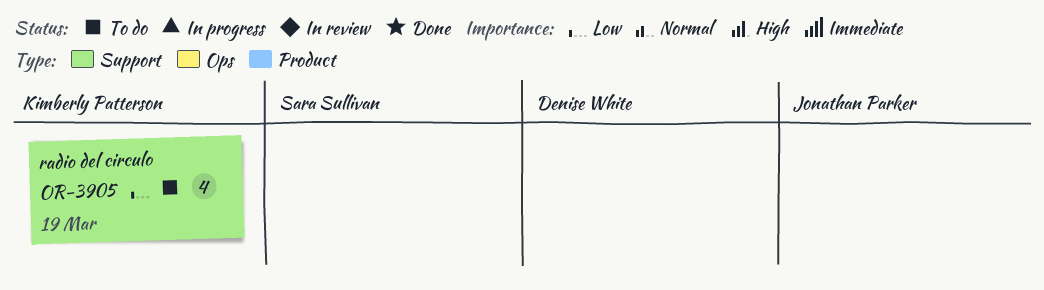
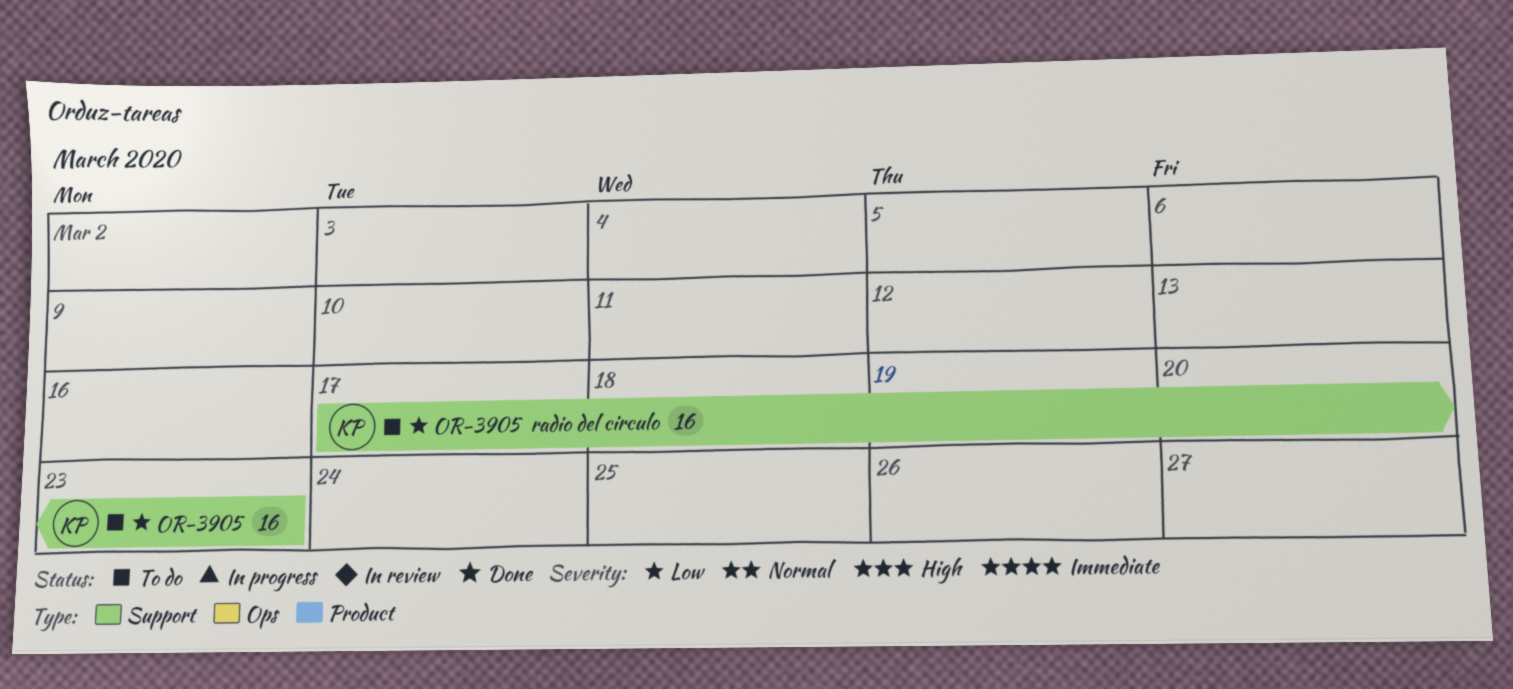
OR-3905, estimate: 4 -> 16
OR-3905, due: Mar 19 -> Mar 23

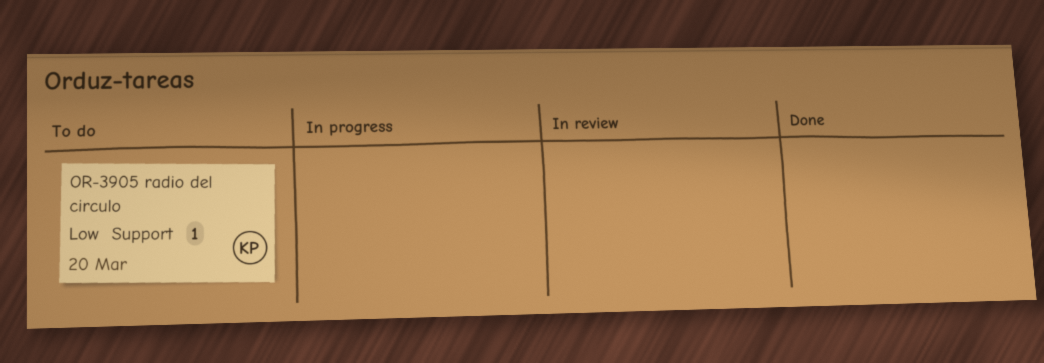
OR-3905, estimate: 16 -> 1
OR-3905, due: Mar 23 -> Mar 20

